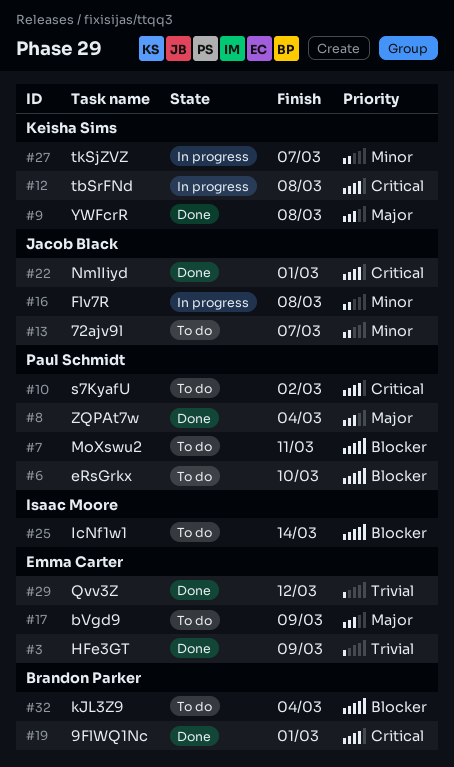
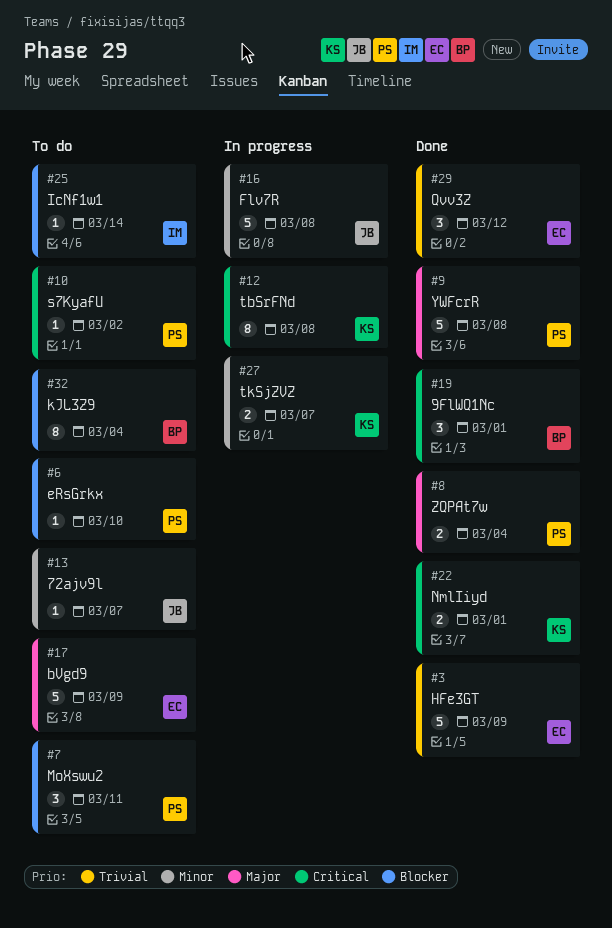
#9, owner: Keisha Sims -> Paul Schmidt
#22, owner: Jacob Black -> Keisha Sims

